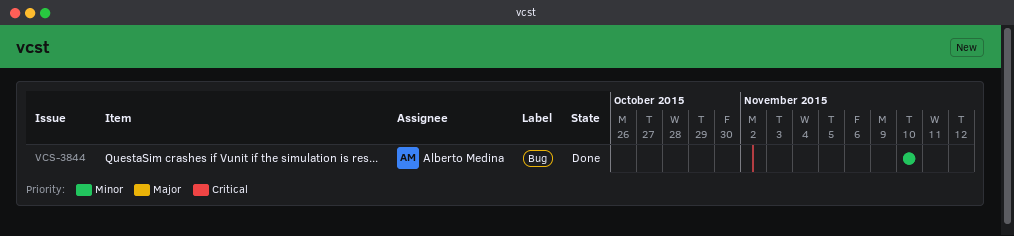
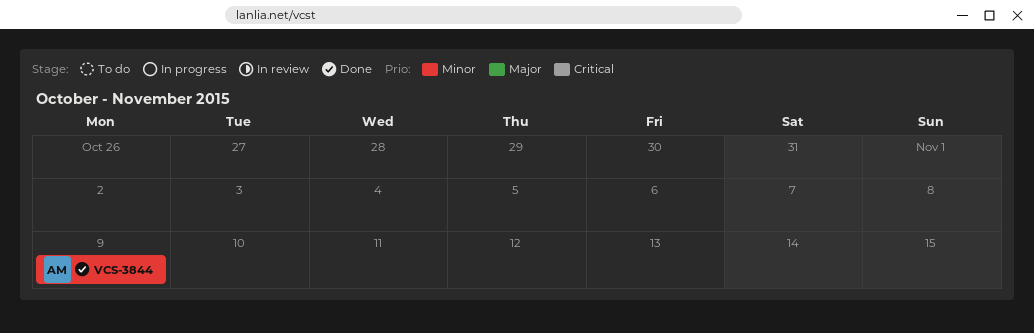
VCS-3844, start: Nov 10 -> Nov 9
VCS-3844, due: Nov 10 -> Nov 9

